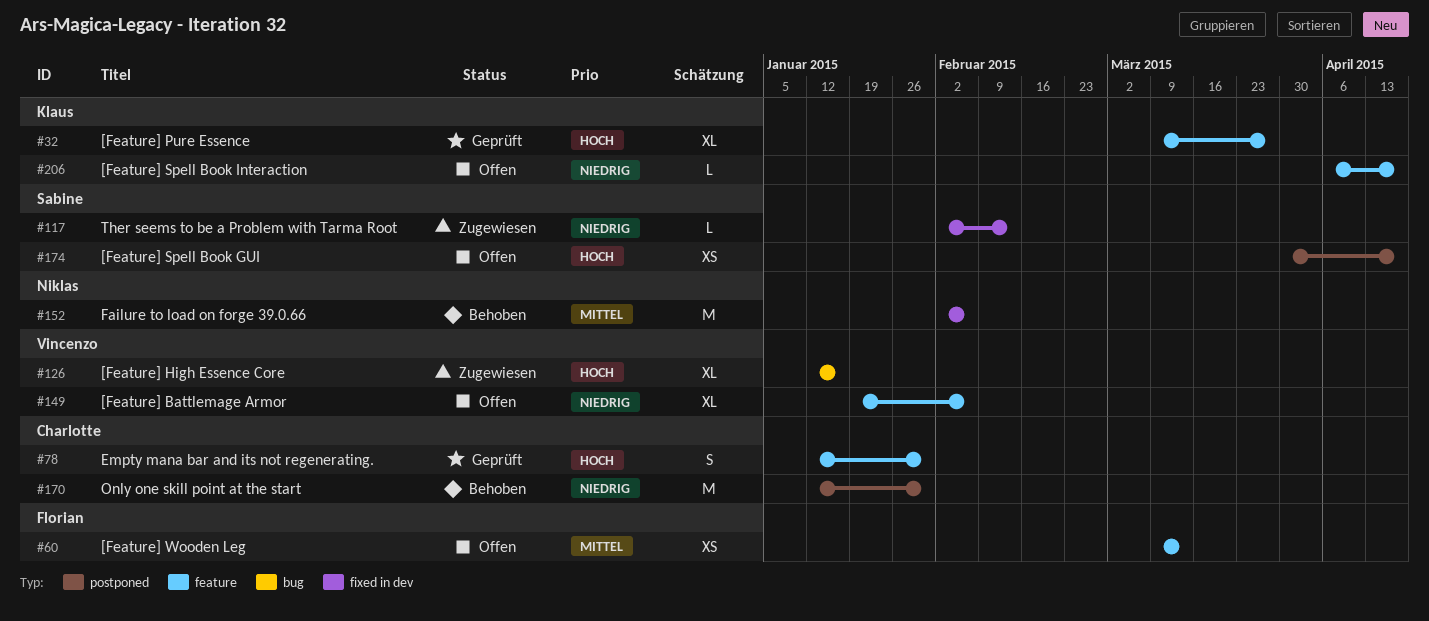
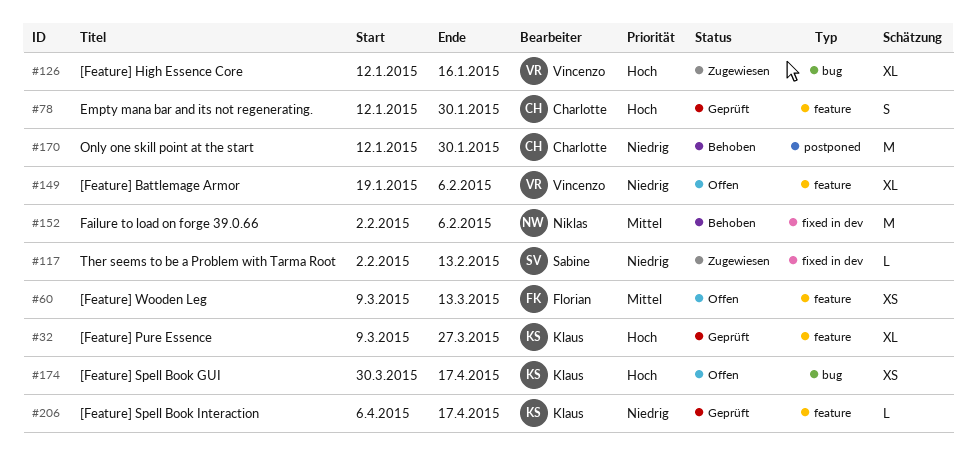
#174, owner: Sabine -> Klaus
#174, label: postponed -> bug
#206, status: Offen -> Geprüft

